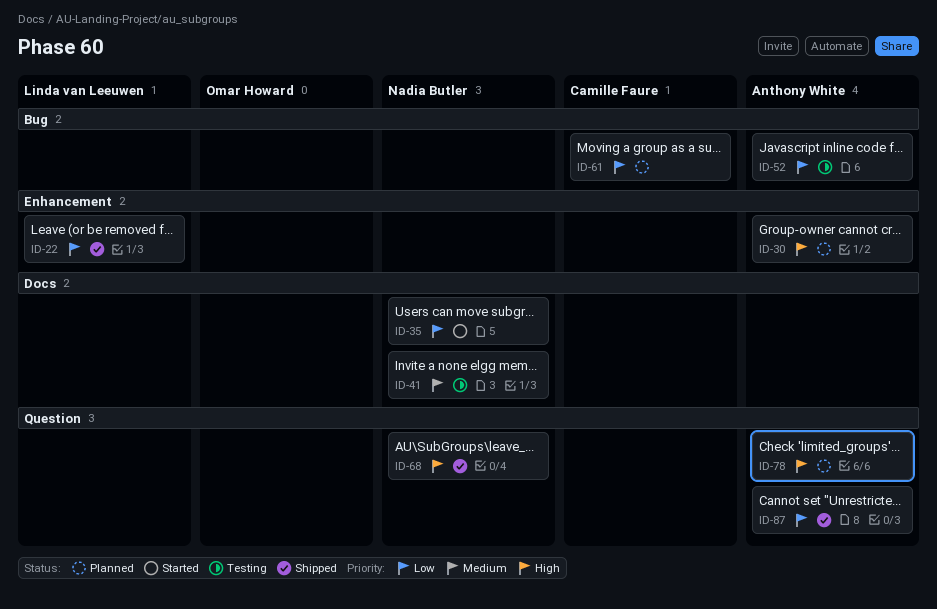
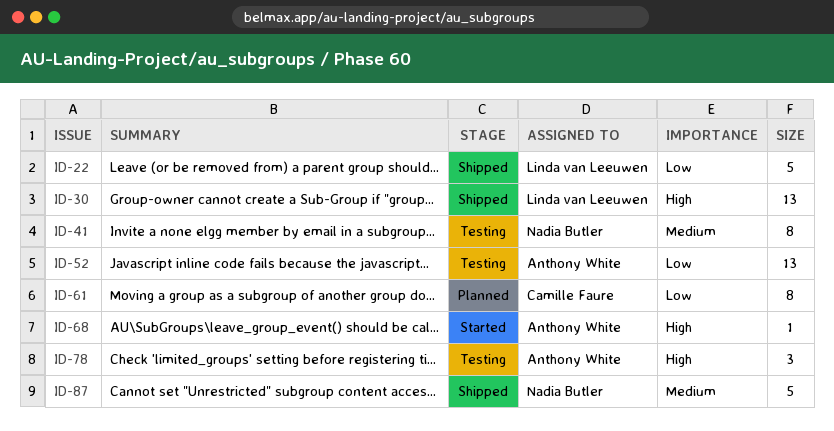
ID-30, status: Planned -> Shipped
ID-30, owner: Anthony White -> Linda van Leeuwen
ID-35: present -> none
ID-68, status: Shipped -> Started
ID-68, owner: Nadia Butler -> Anthony White
ID-78, status: Planned -> Testing
ID-87, owner: Anthony White -> Nadia Butler
ID-87, priority: Low -> Medium

